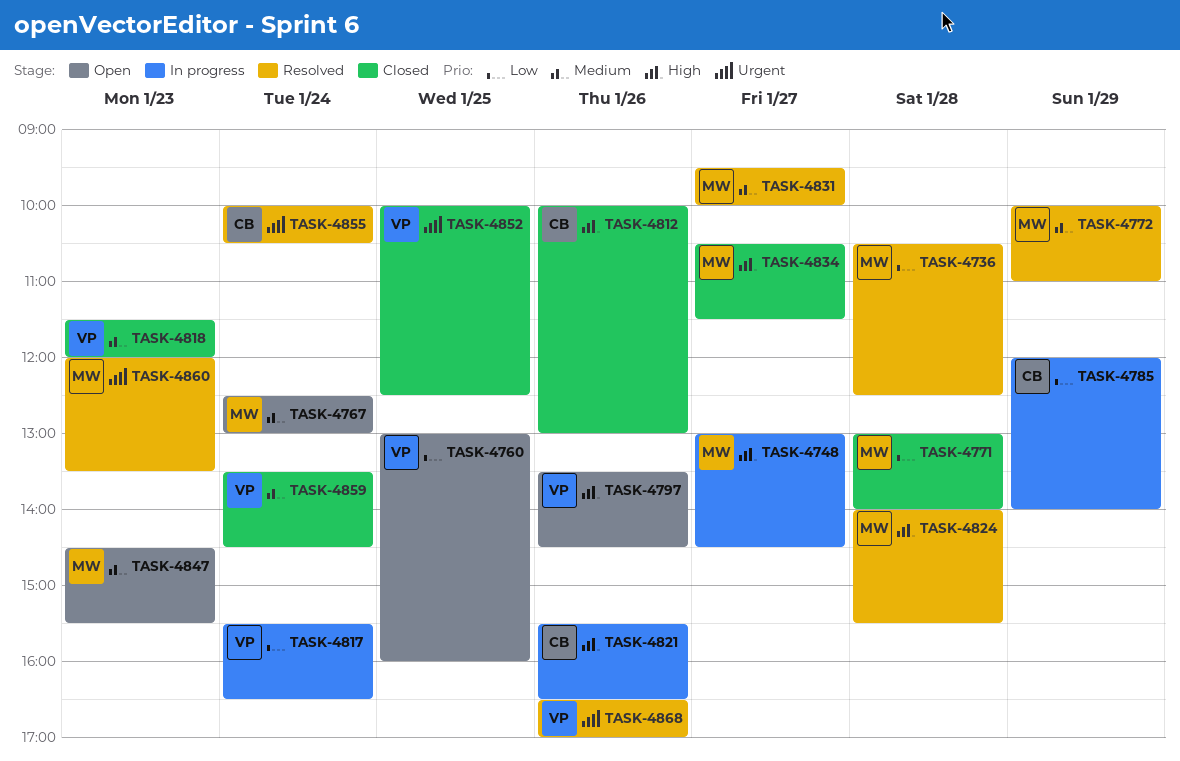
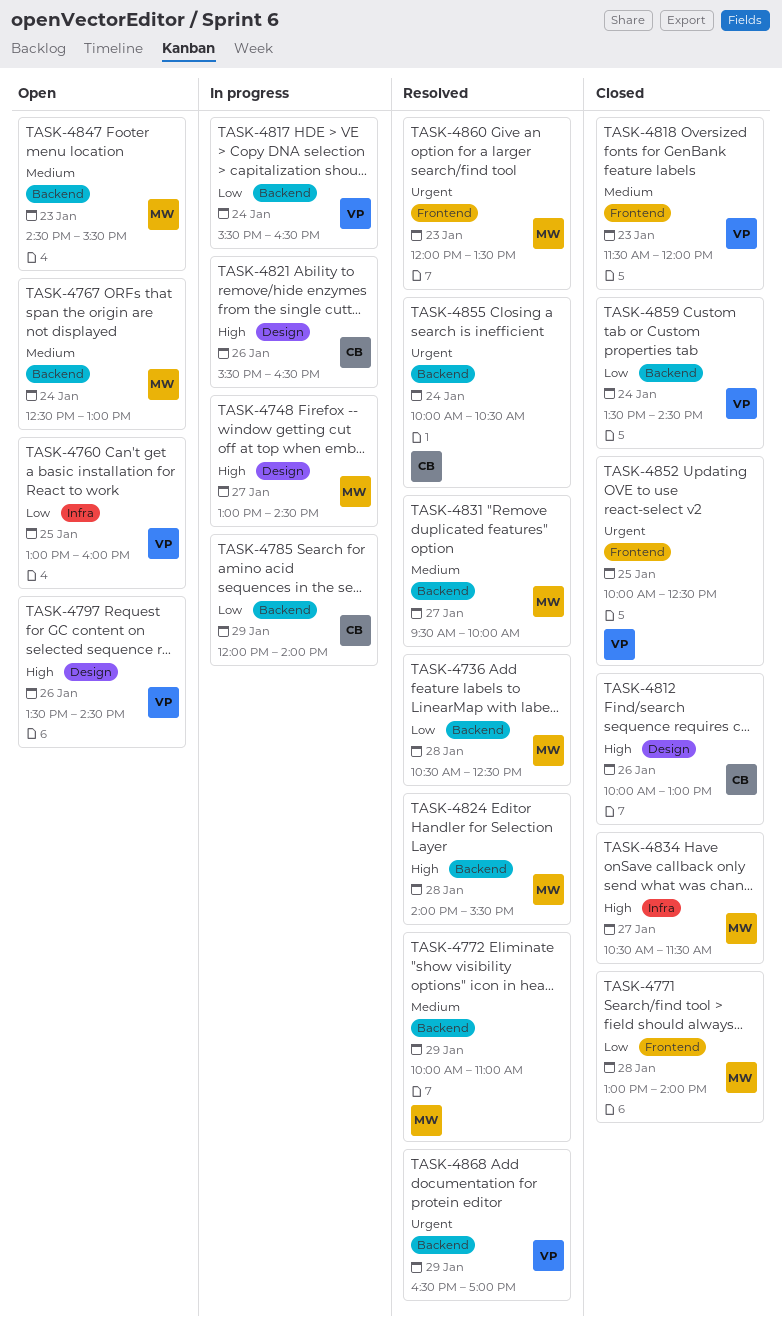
TASK-4859, priority: Medium -> Low
TASK-4868, day: Jan 26 -> Jan 29

